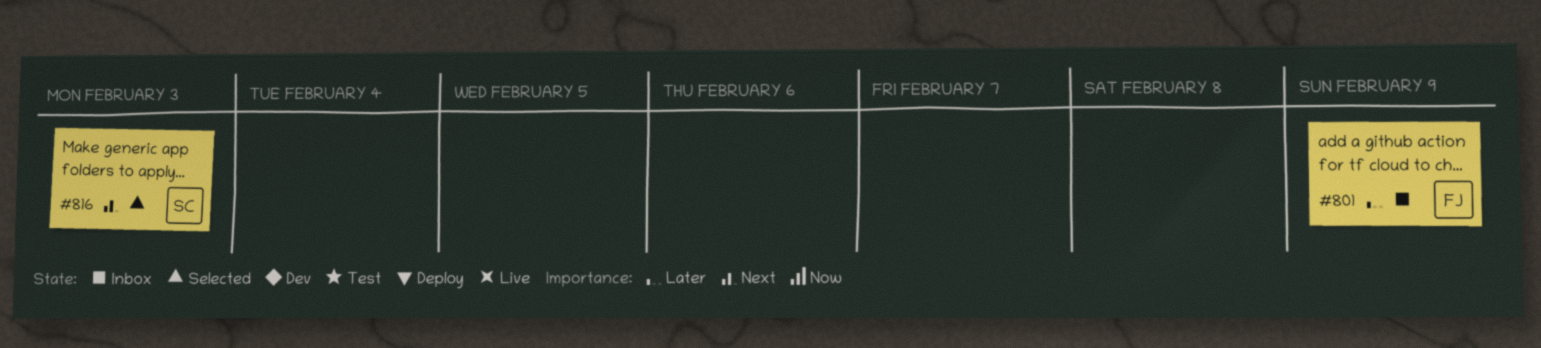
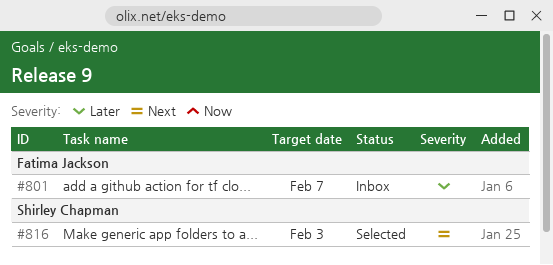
#801, due: Feb 9 -> Feb 7

